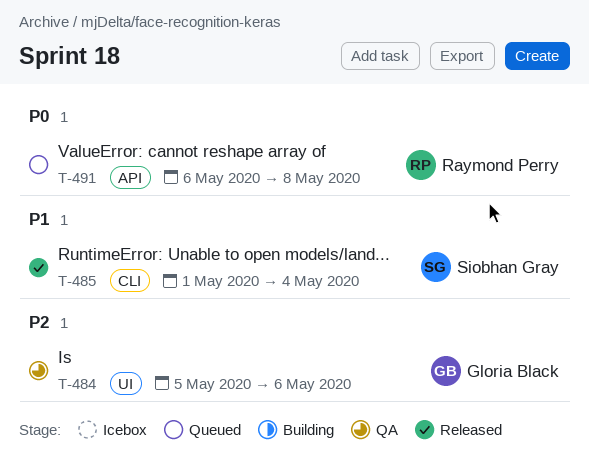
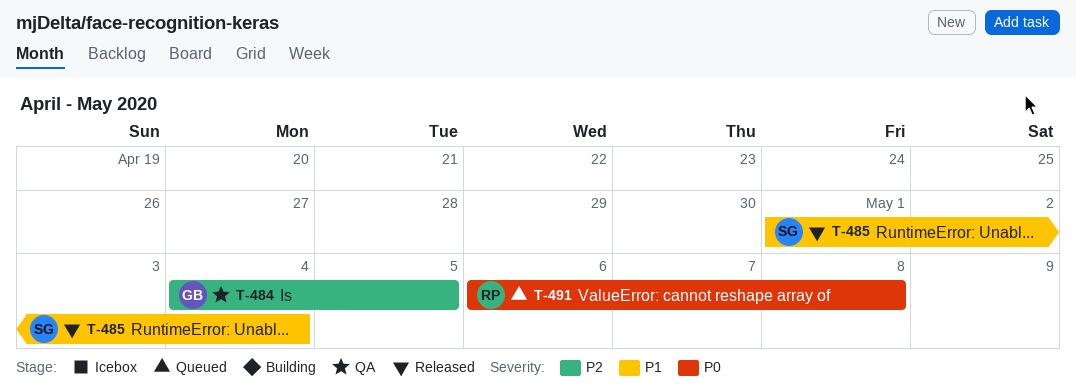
T-484, start: May 5 -> May 4
T-484, due: May 6 -> May 5

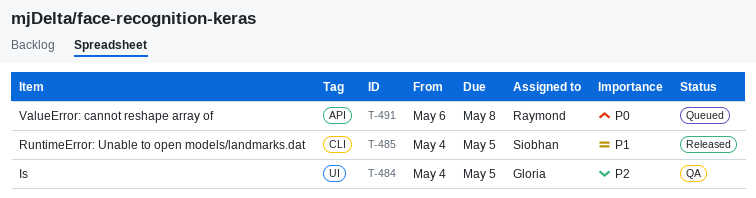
T-485, start: May 1 -> May 4
T-485, due: May 4 -> May 5

